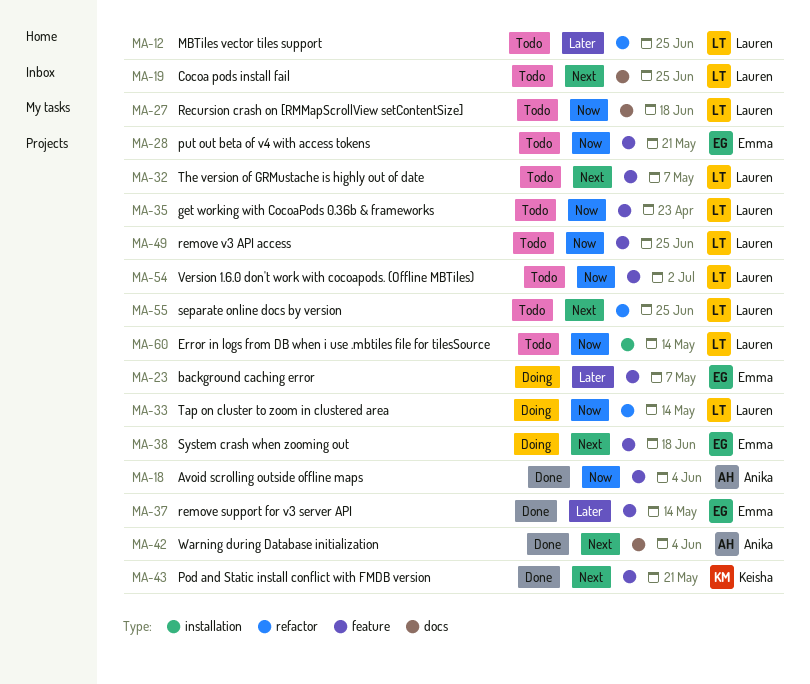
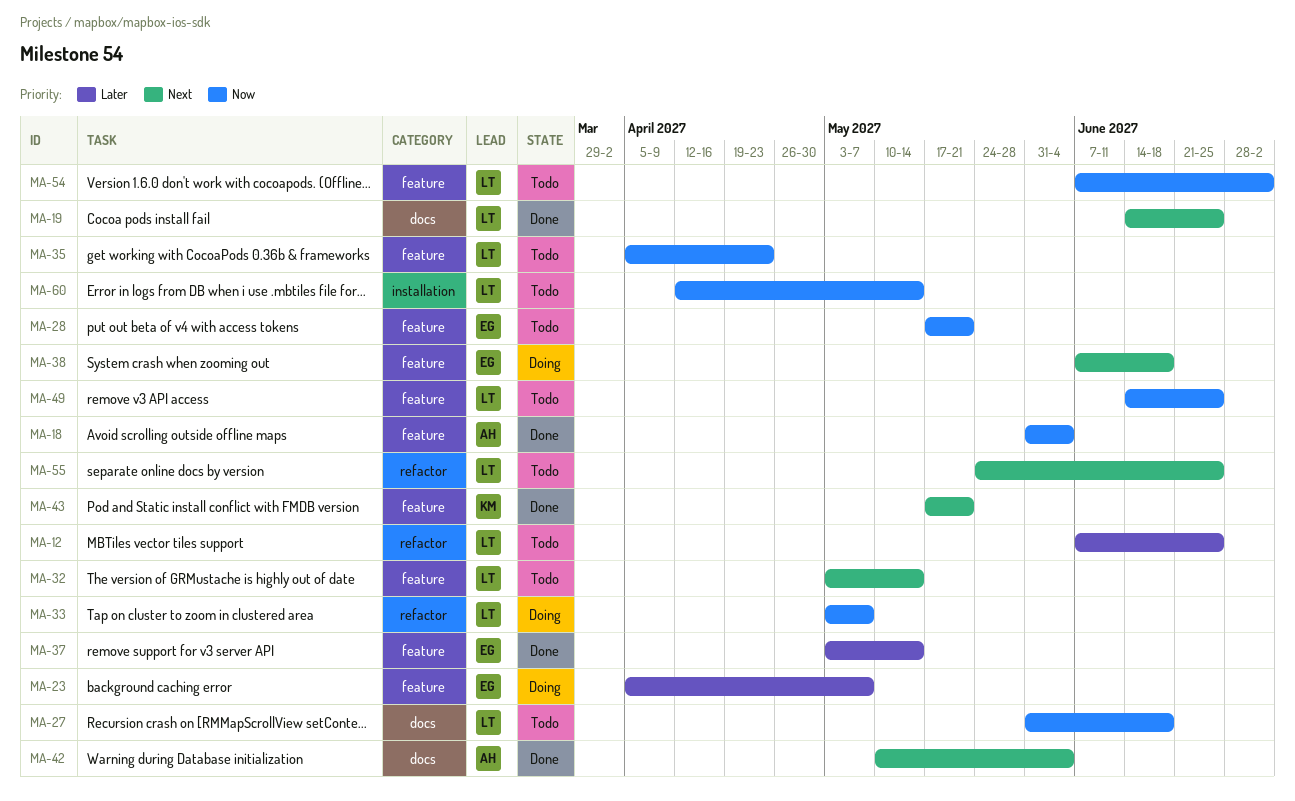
MA-19, status: Todo -> Done
MA-32, due: May 7 -> May 14
MA-33, due: May 14 -> May 7

